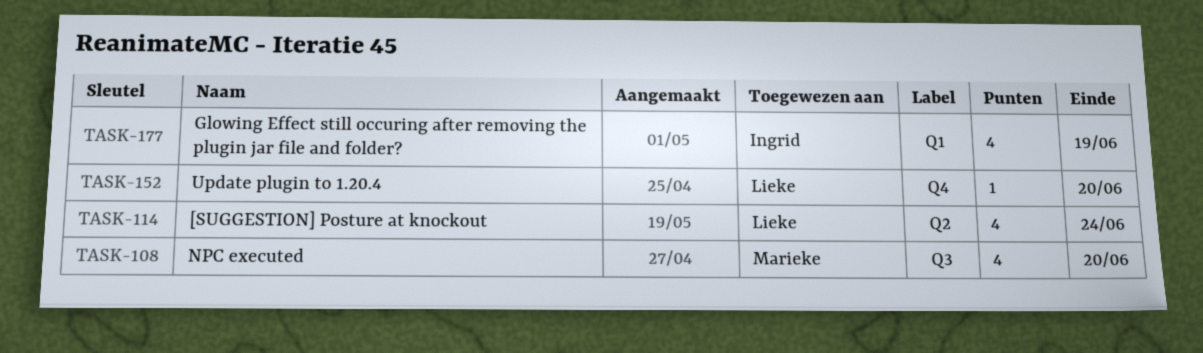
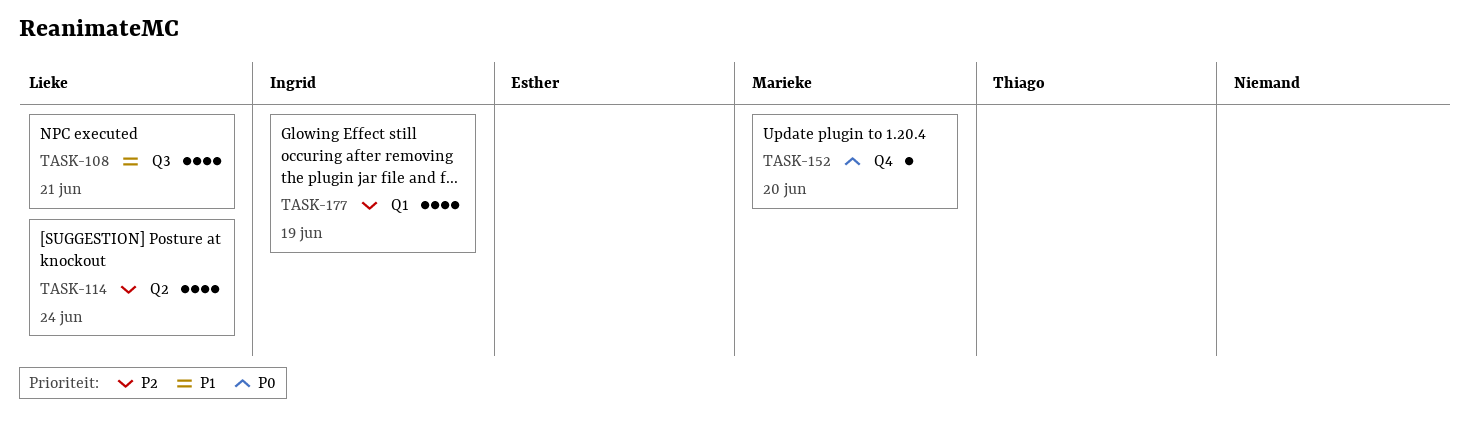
TASK-108, owner: Marieke -> Lieke
TASK-108, due: Jun 20 -> Jun 21
TASK-152, owner: Lieke -> Marieke

